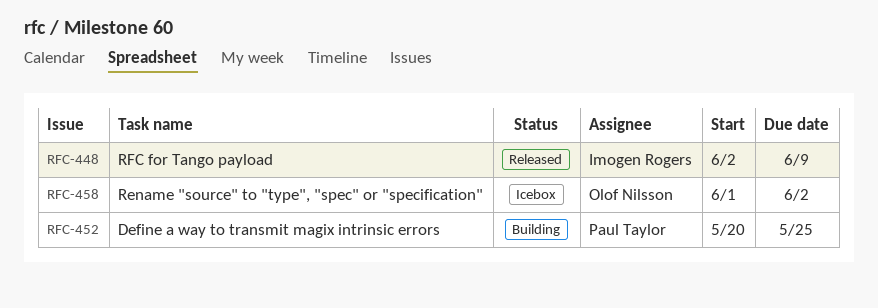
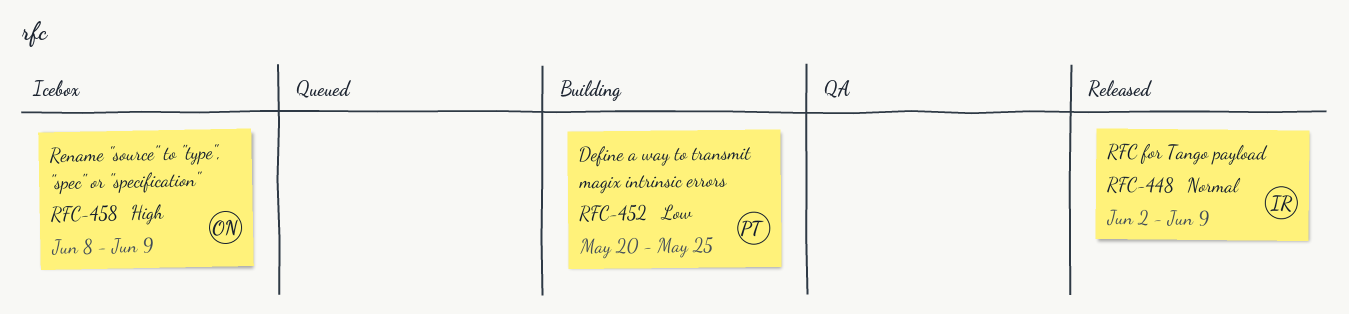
RFC-458, start: Jun 1 -> Jun 8
RFC-458, due: Jun 2 -> Jun 9

